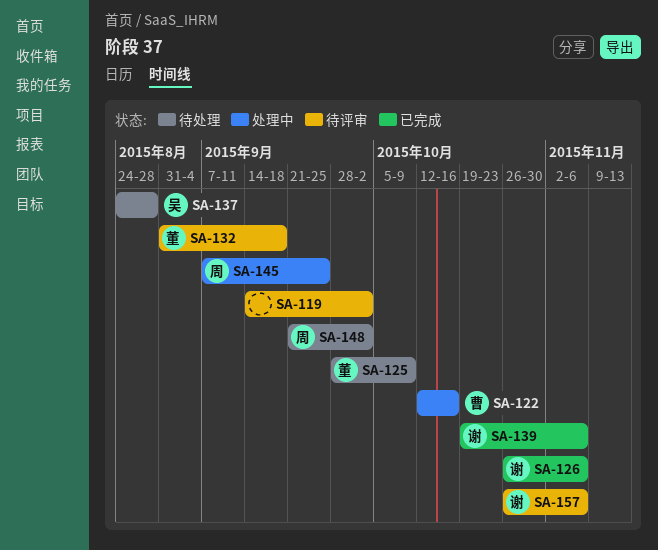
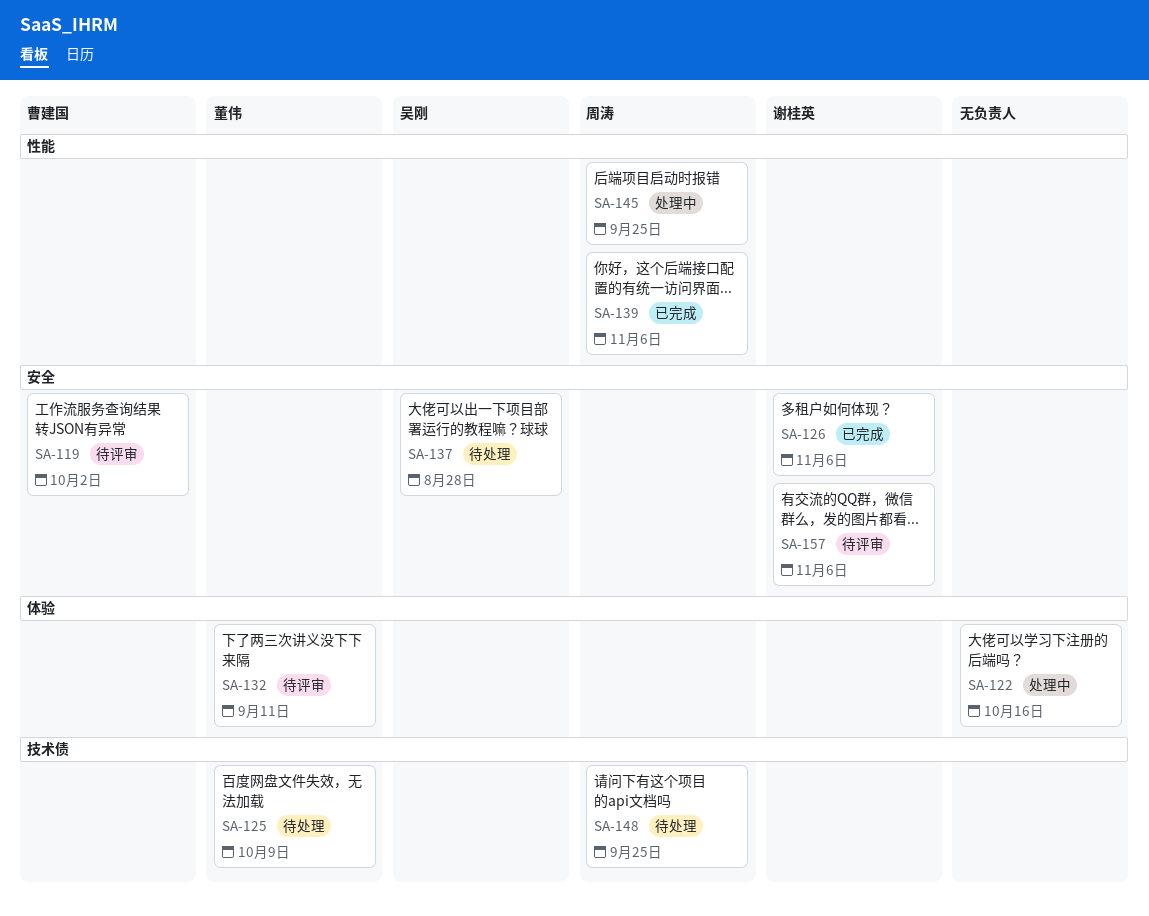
SA-119, owner: none -> 曹建国
SA-122, owner: 曹建国 -> none
SA-132, due: Sep 18 -> Sep 11
SA-139, owner: 谢桂英 -> 周涛
SA-148, due: Oct 2 -> Sep 25

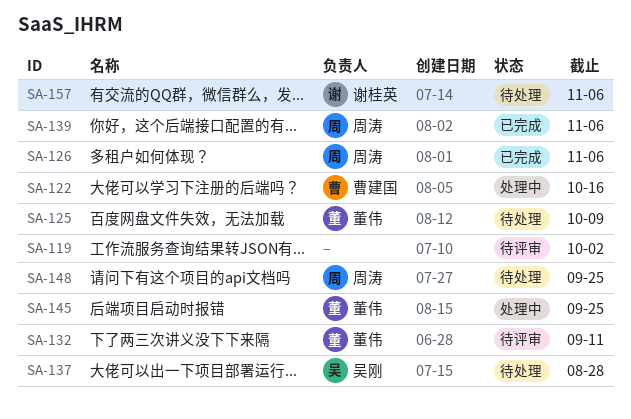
SA-119, owner: 曹建国 -> none
SA-122, owner: none -> 曹建国
SA-126, owner: 谢桂英 -> 周涛
SA-145, owner: 周涛 -> 董伟
SA-157, status: 待评审 -> 待处理

